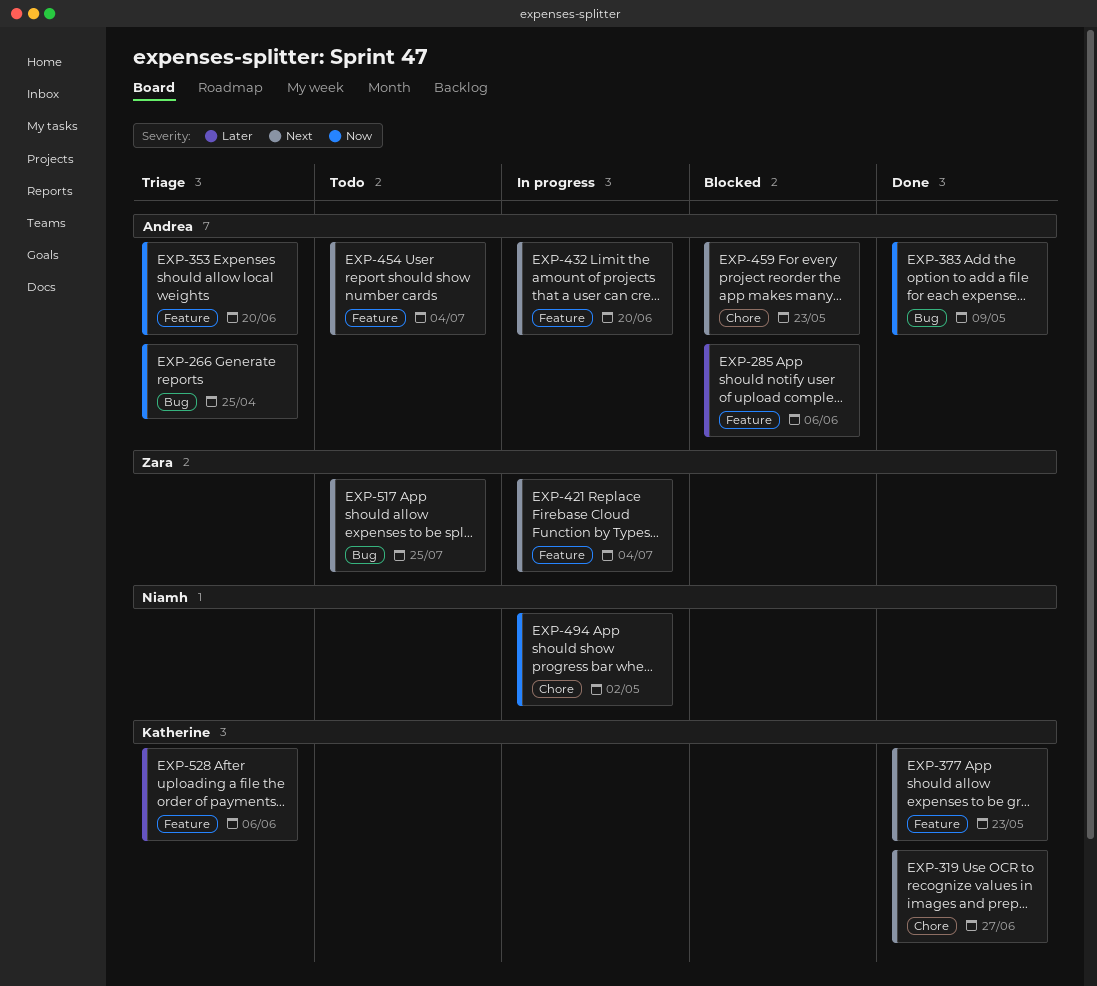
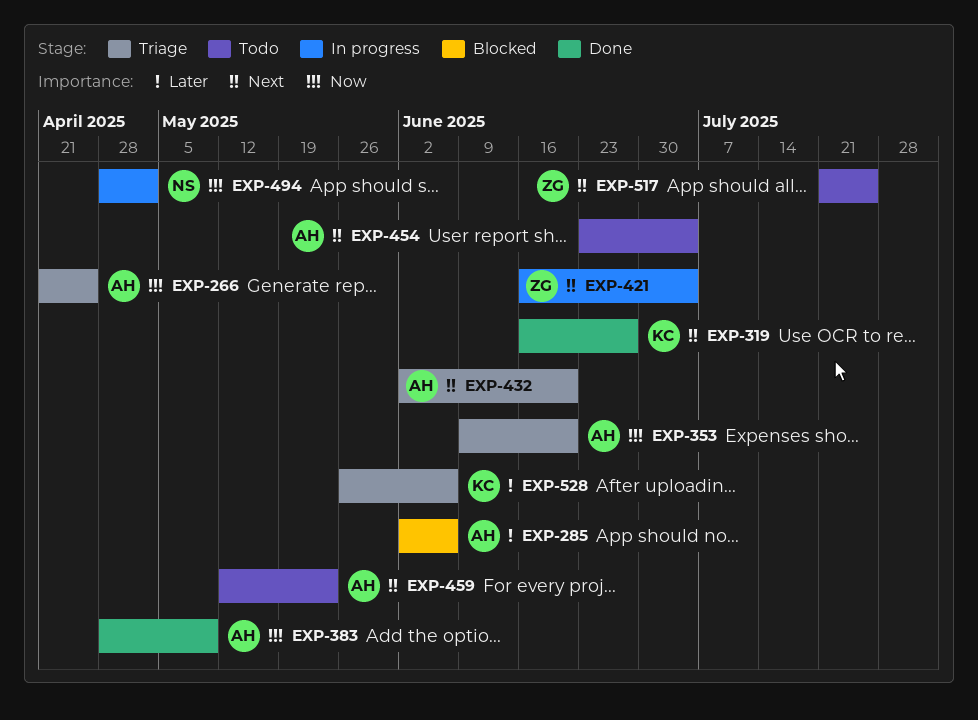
EXP-377: present -> none
EXP-432, status: In progress -> Triage
EXP-459, status: Blocked -> Todo

